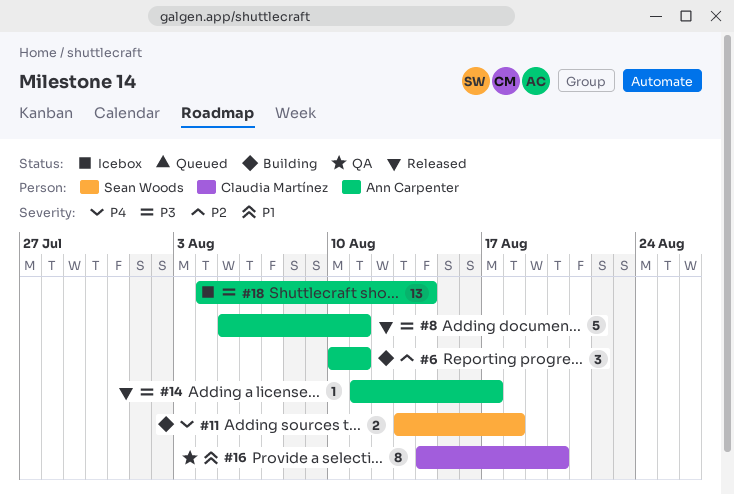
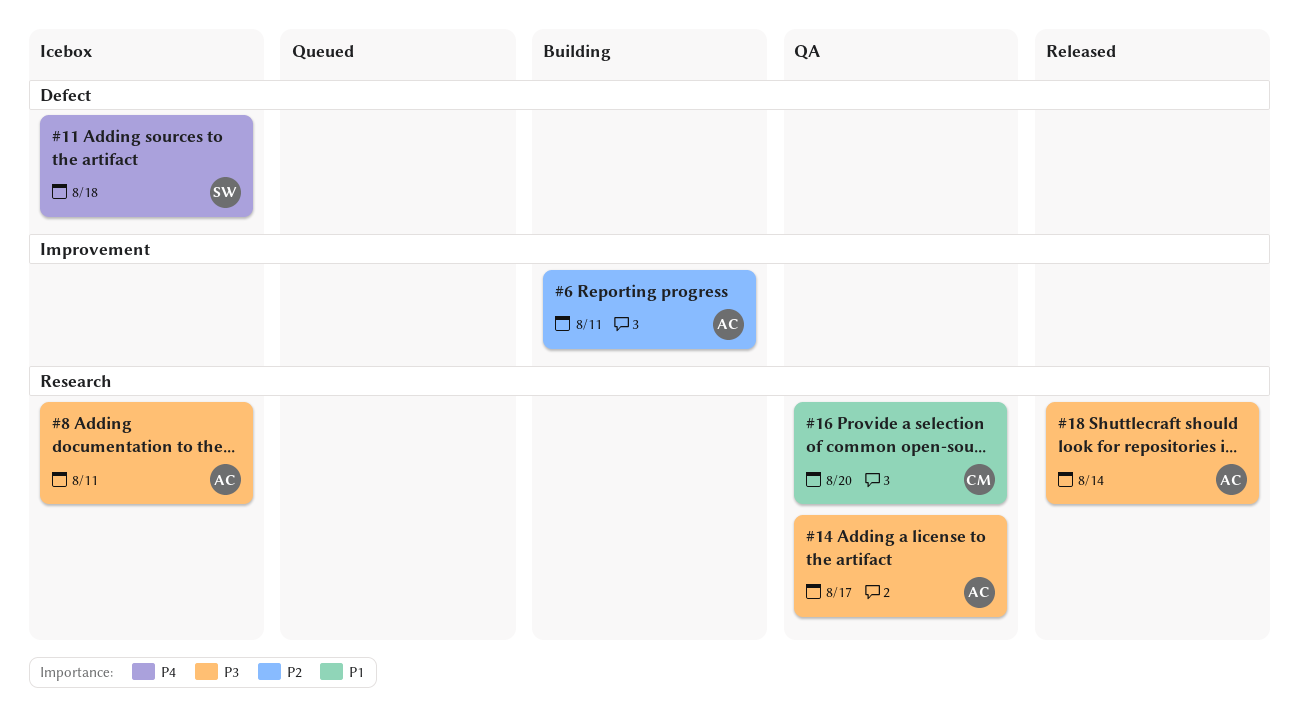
#8, status: Released -> Icebox
#11, status: Building -> Icebox
#14, status: Released -> QA
#18, status: Icebox -> Released

